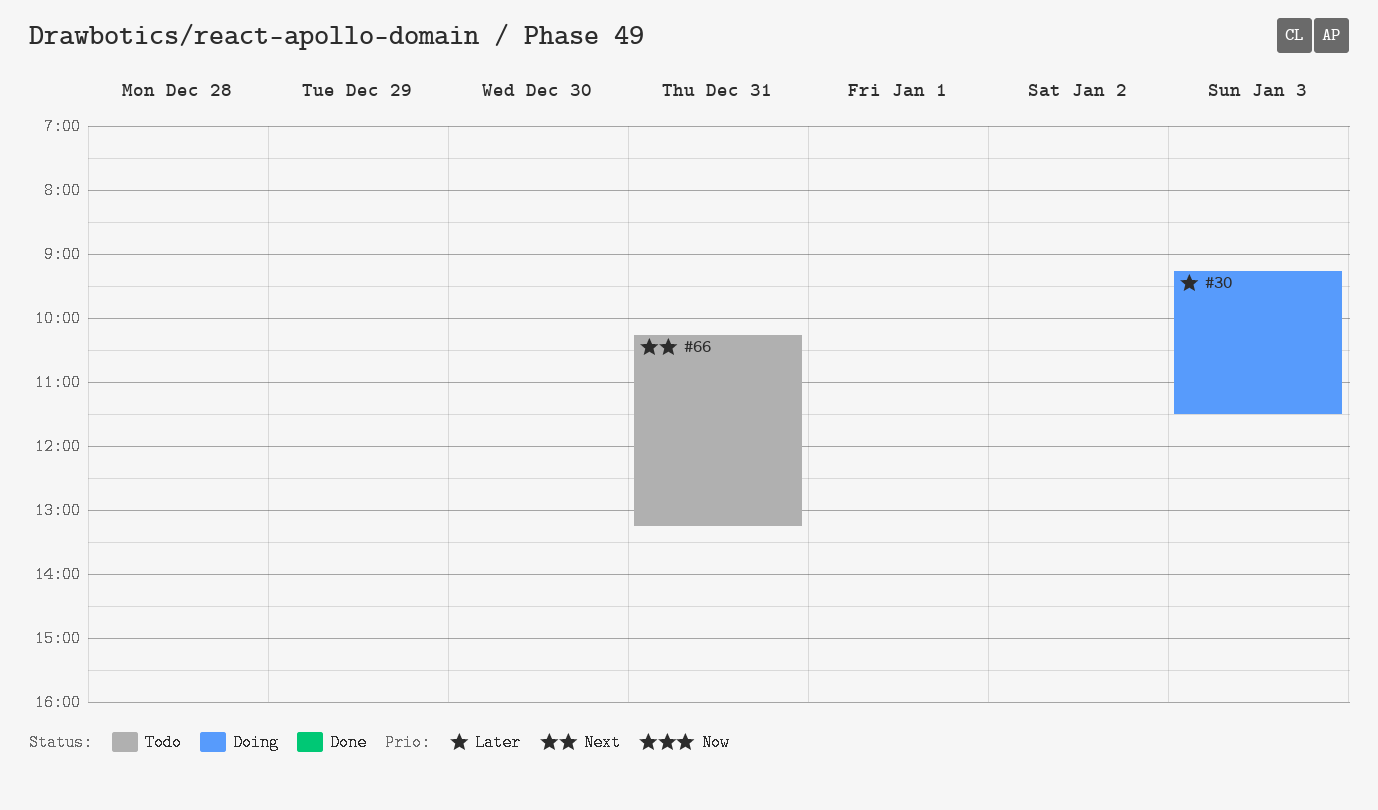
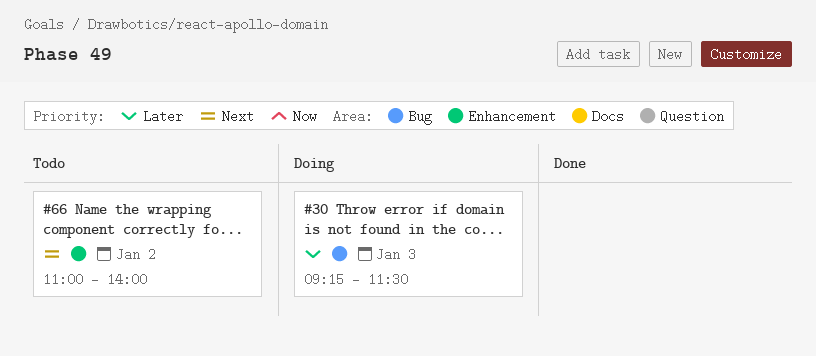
#66, day: Dec 31 -> Jan 2
#66, begins: 10:15 -> 11:00
#66, ends: 13:15 -> 14:00

